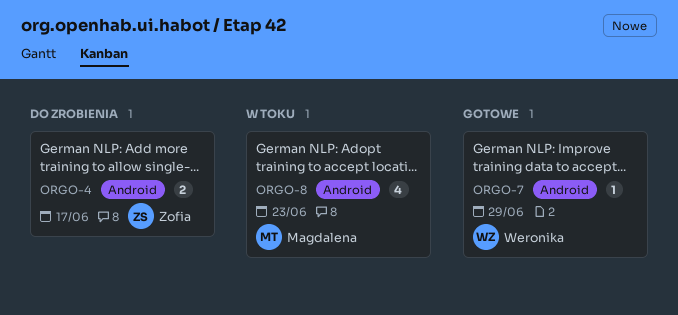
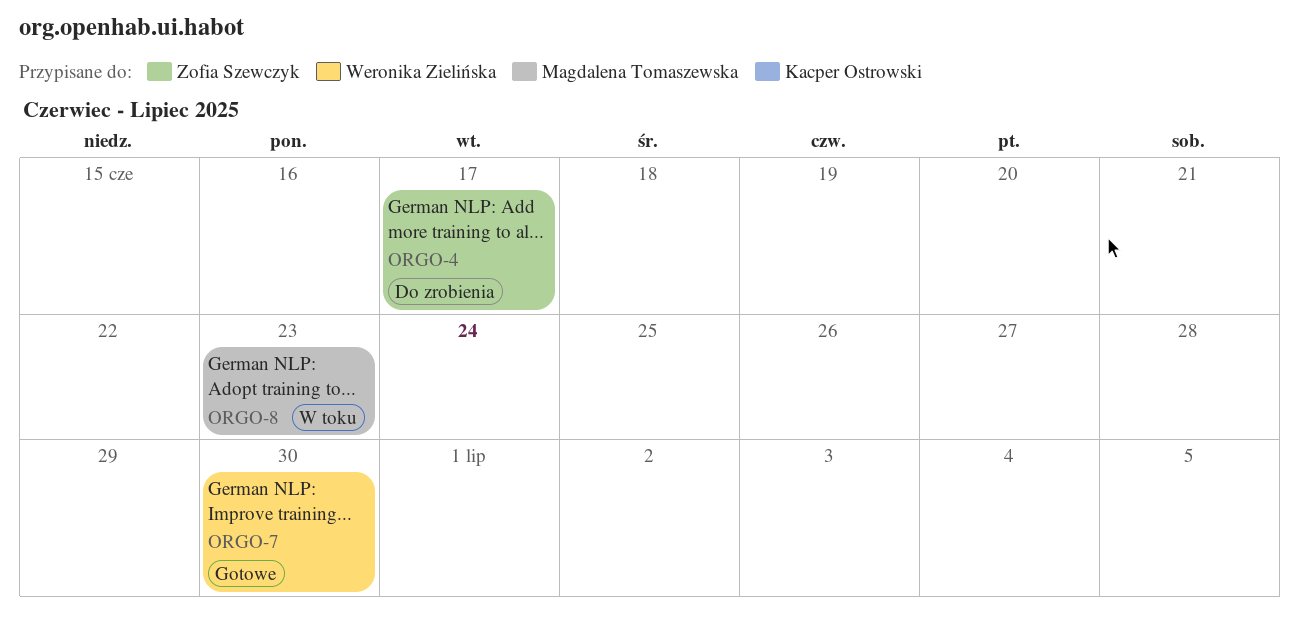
ORGO-7, due: Jun 29 -> Jun 30

